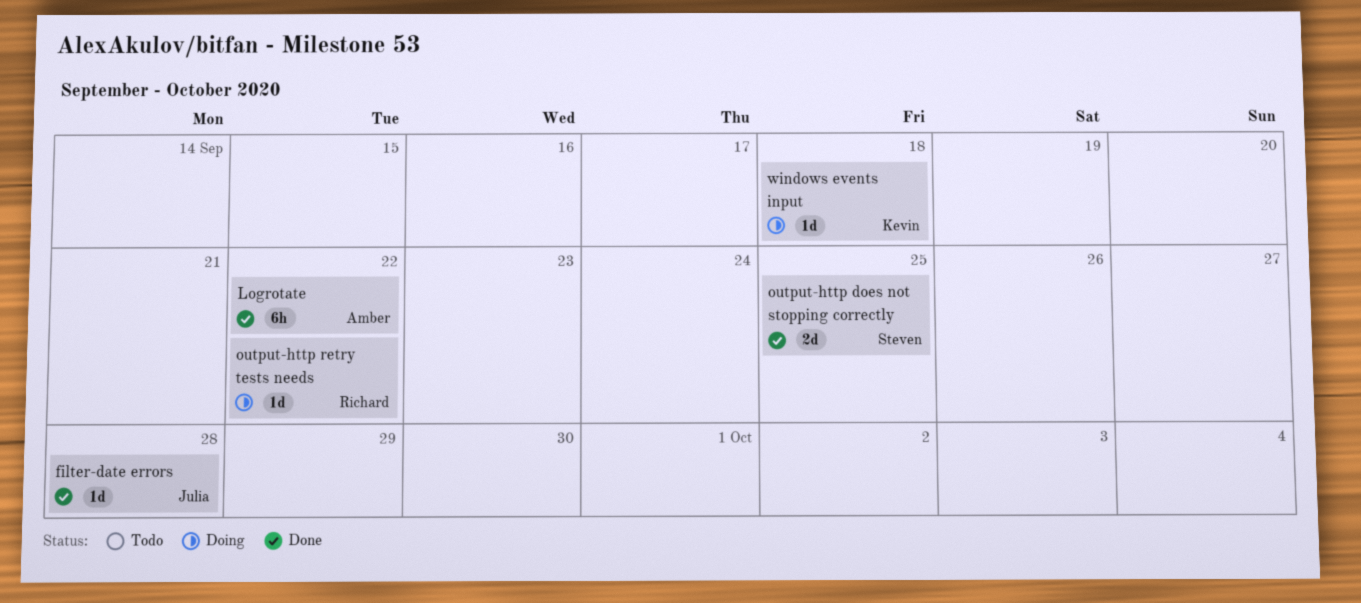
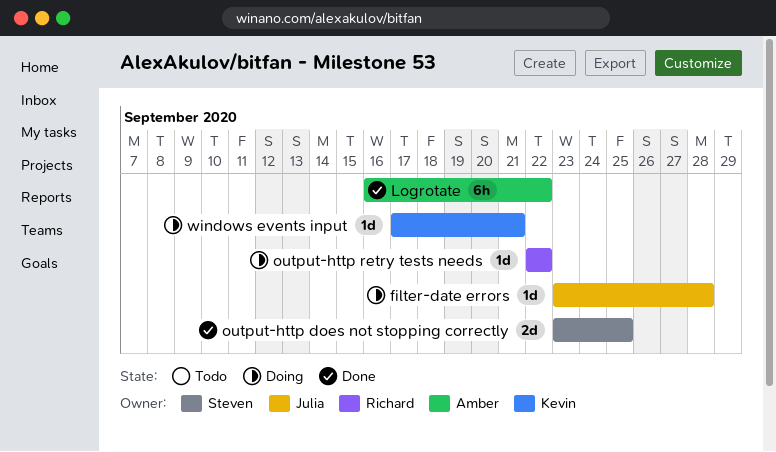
filter-date errors, status: Done -> Doing
windows events input, due: Sep 18 -> Sep 21

